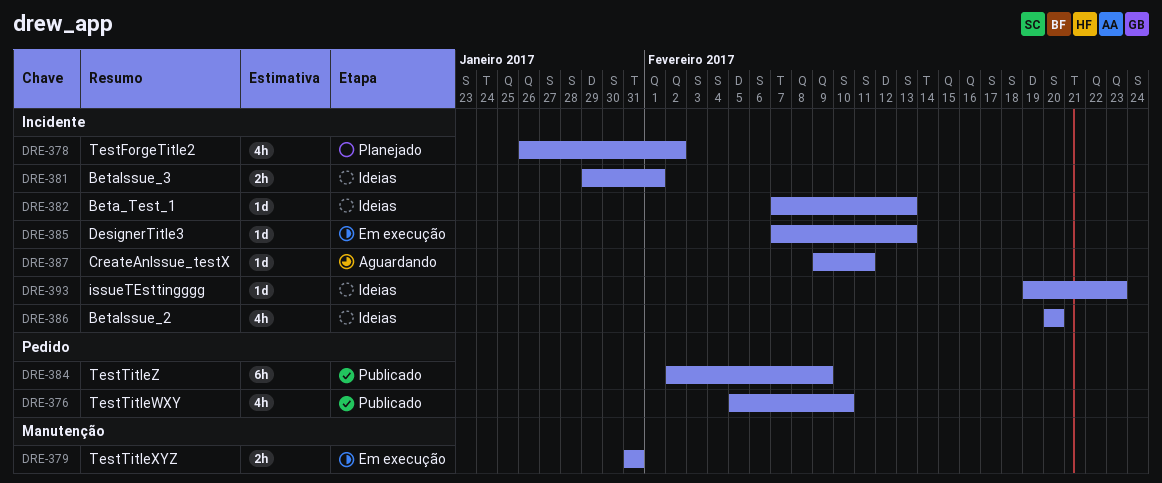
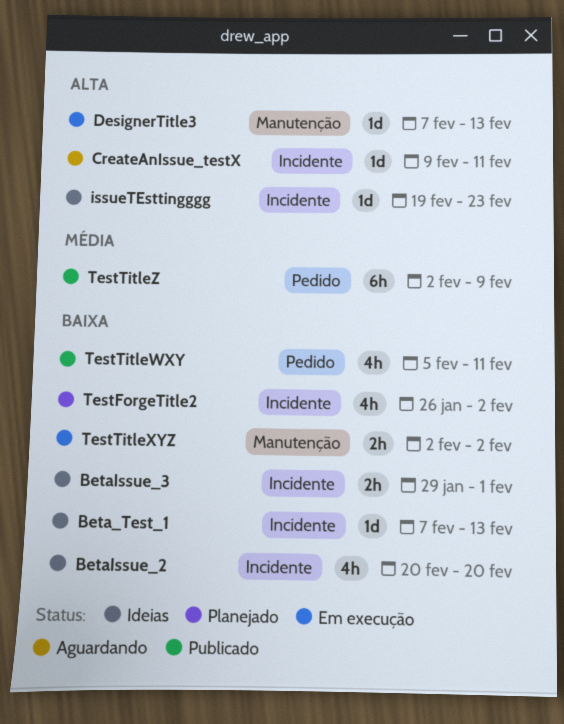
DesignerTitle3, label: Incidente -> Manutenção
TestTitleWXY, due: Feb 10 -> Feb 11
TestTitleXYZ, start: Jan 31 -> Feb 2
TestTitleXYZ, due: Jan 31 -> Feb 2

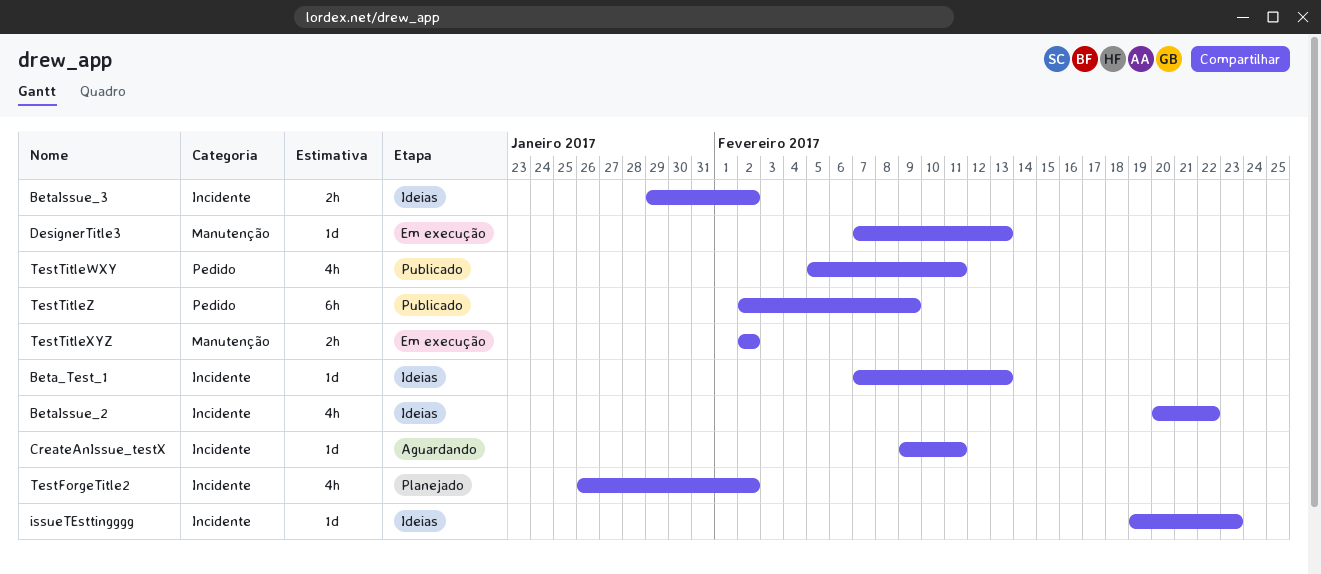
BetaIssue_2, due: Feb 20 -> Feb 22
BetaIssue_3, due: Feb 1 -> Feb 2

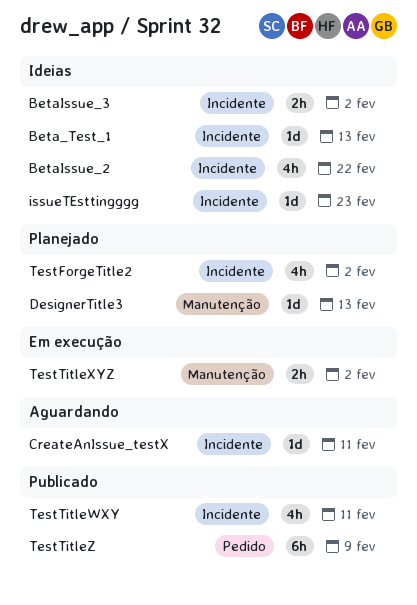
DesignerTitle3, status: Em execução -> Planejado
TestTitleWXY, label: Pedido -> Incidente

